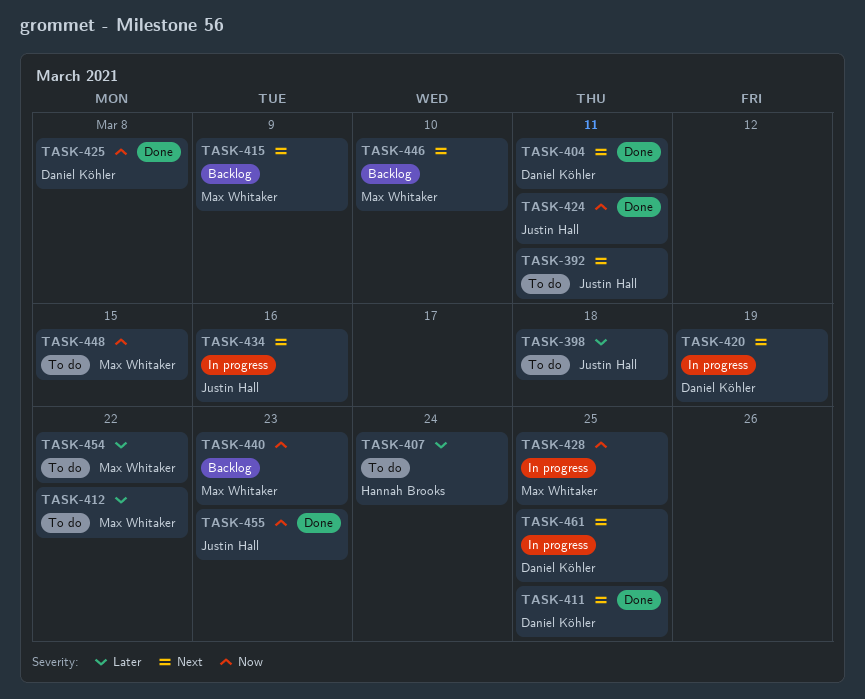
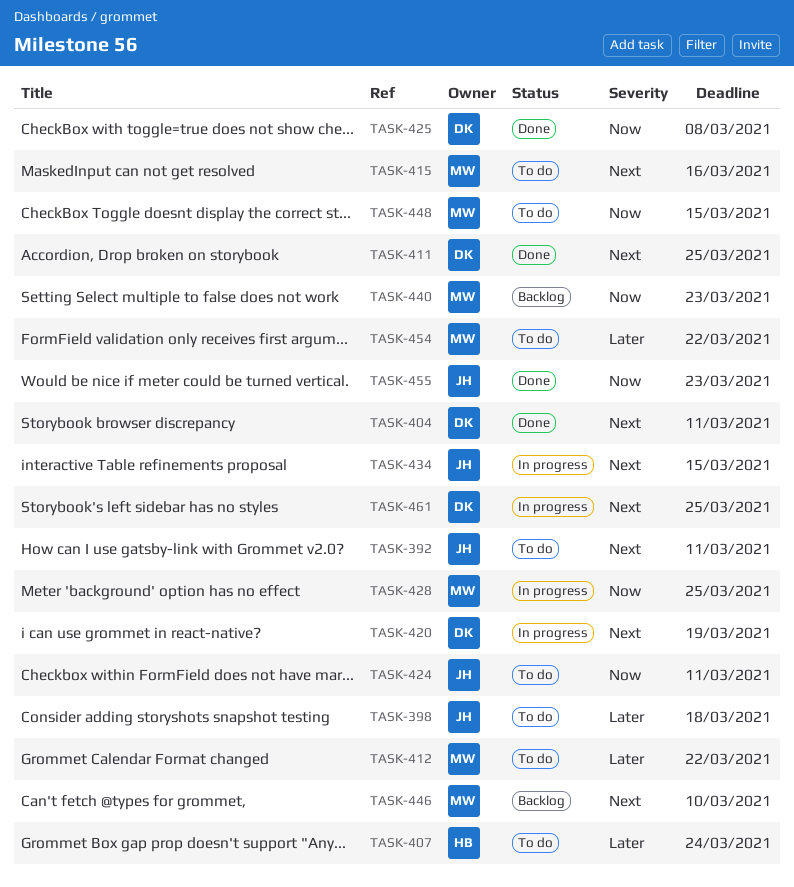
TASK-415, status: Backlog -> To do
TASK-415, due: Mar 9 -> Mar 16
TASK-424, status: Done -> To do
TASK-434, due: Mar 16 -> Mar 15

